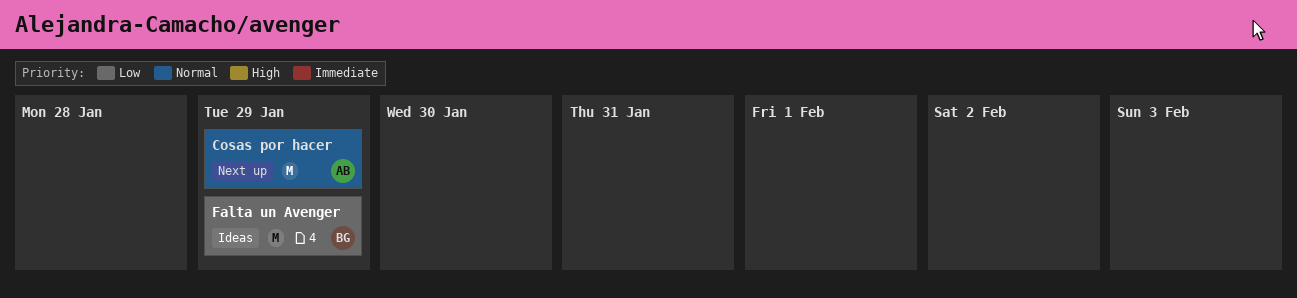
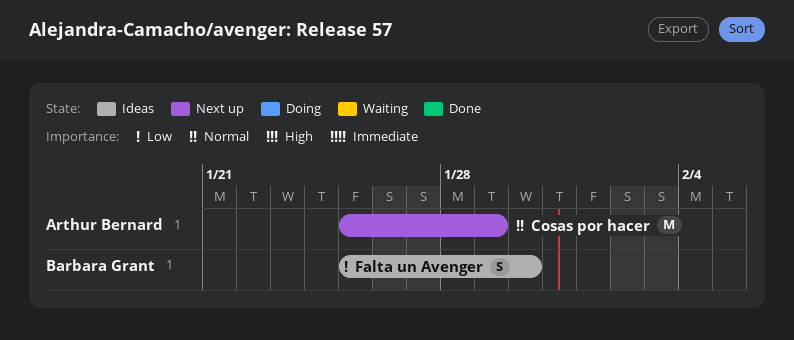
Falta un Avenger, estimate: M -> S
Falta un Avenger, due: Jan 29 -> Jan 30

